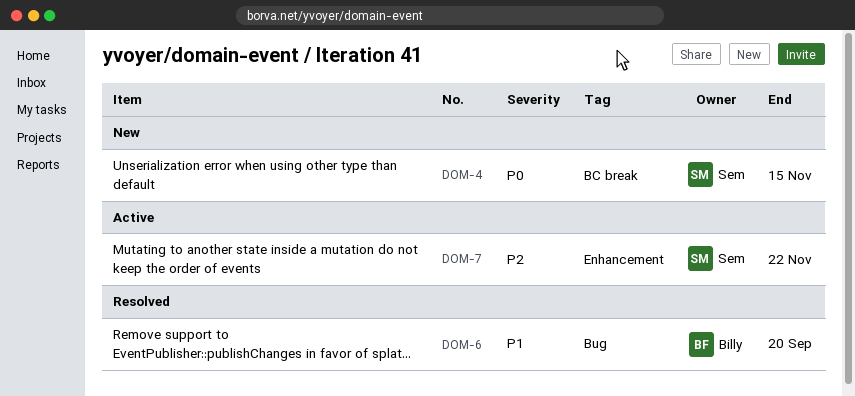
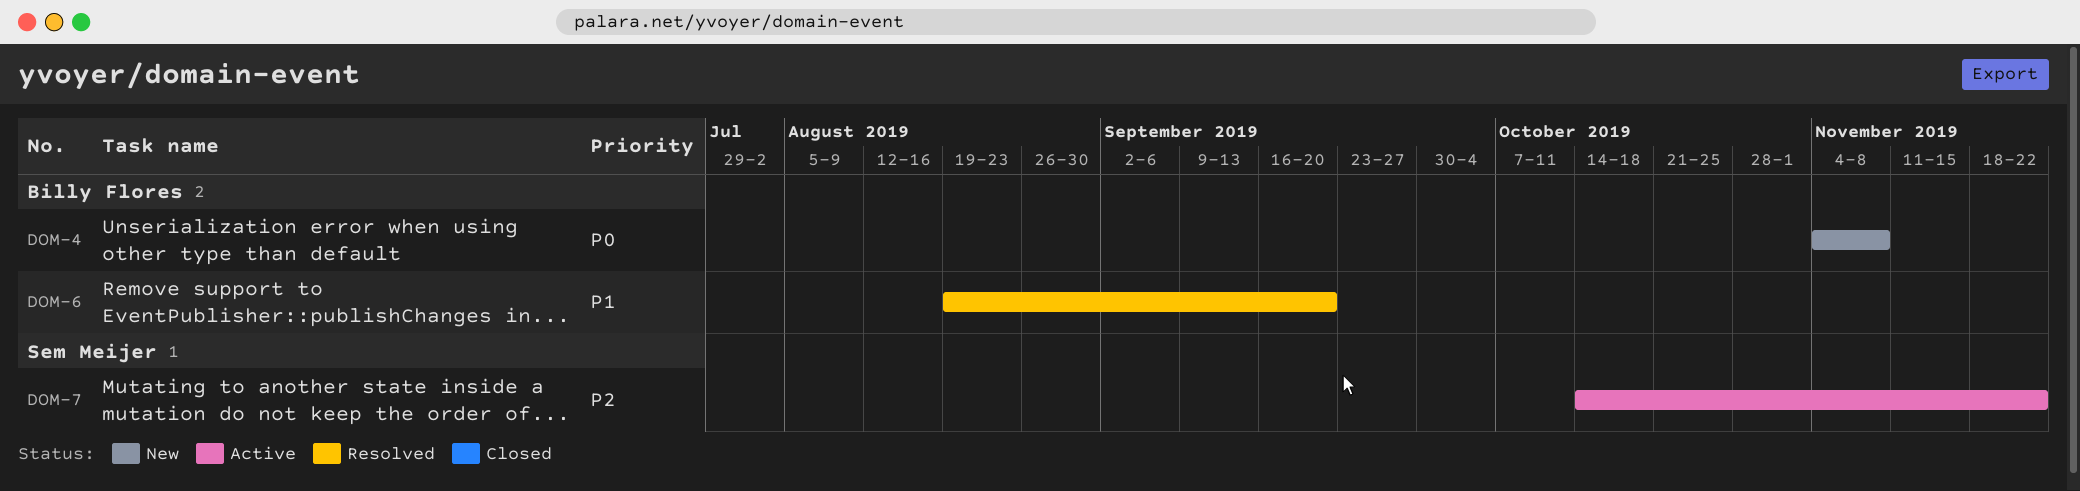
DOM-4, owner: Sem Meijer -> Billy Flores
DOM-4, due: Nov 15 -> Nov 8

